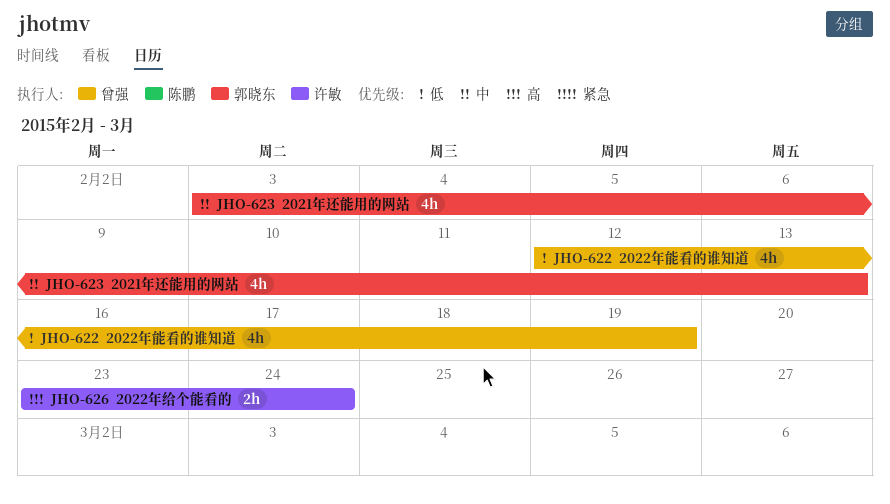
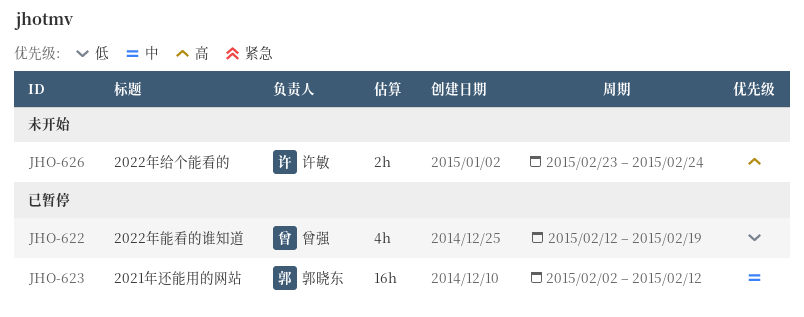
JHO-623, estimate: 4h -> 16h
JHO-623, start: Feb 3 -> Feb 2
JHO-623, due: Feb 13 -> Feb 12

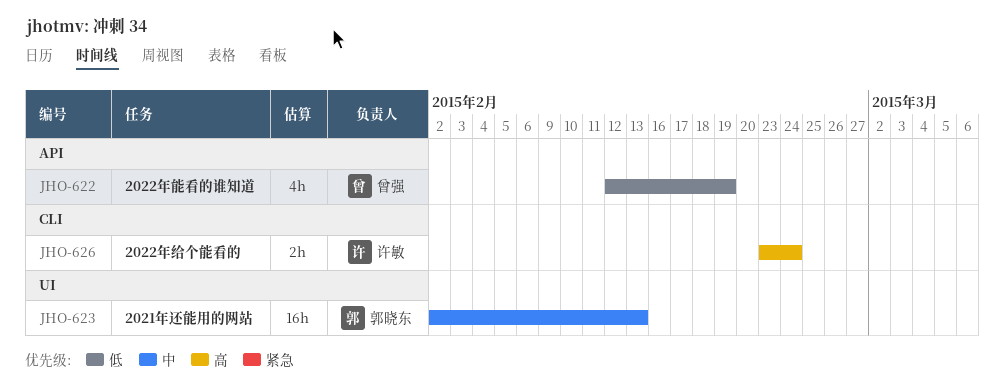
JHO-623, due: Feb 12 -> Feb 13

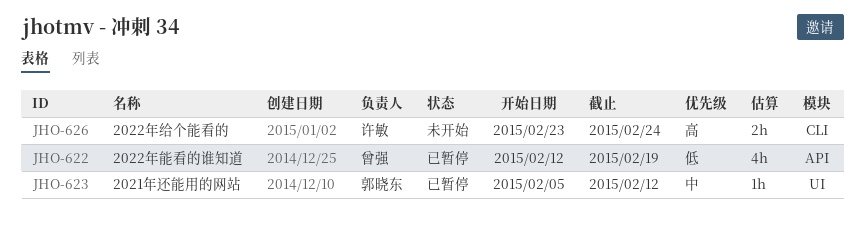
JHO-623, estimate: 16h -> 1h
JHO-623, start: Feb 2 -> Feb 5
JHO-623, due: Feb 13 -> Feb 12

